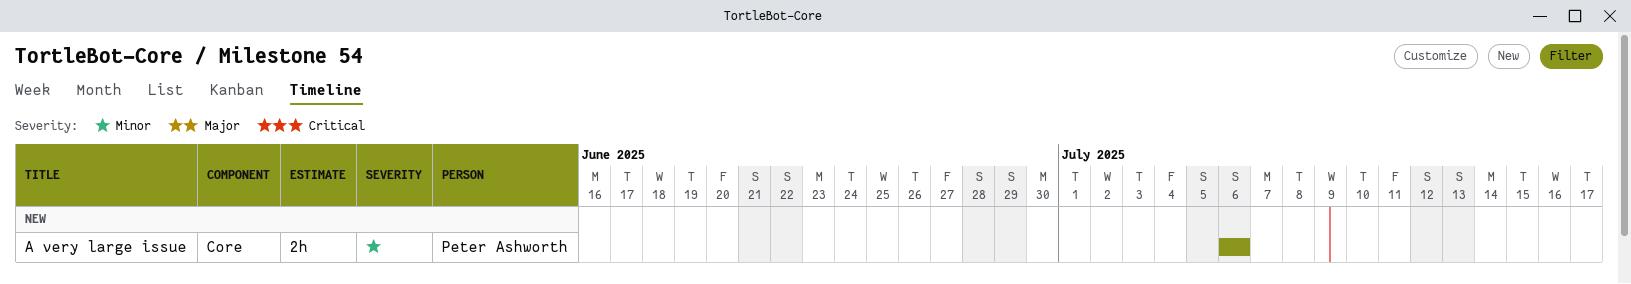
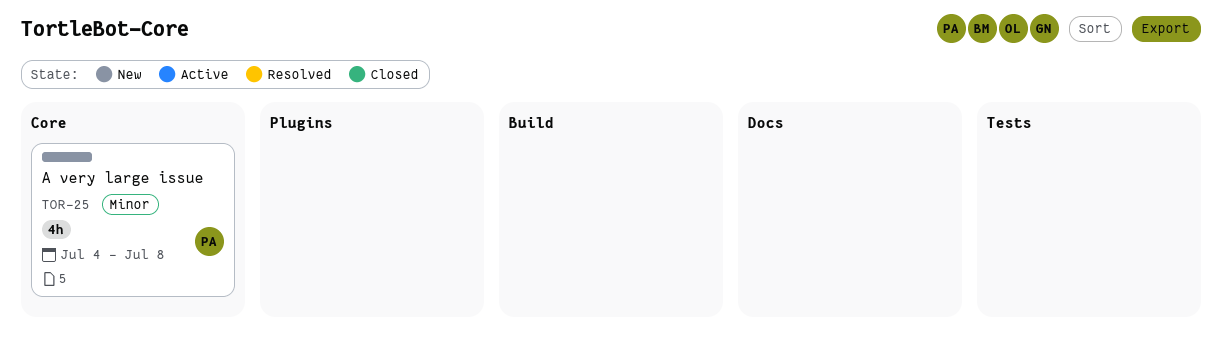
A very large issue, estimate: 2h -> 4h
A very large issue, start: Jul 6 -> Jul 4
A very large issue, due: Jul 6 -> Jul 8

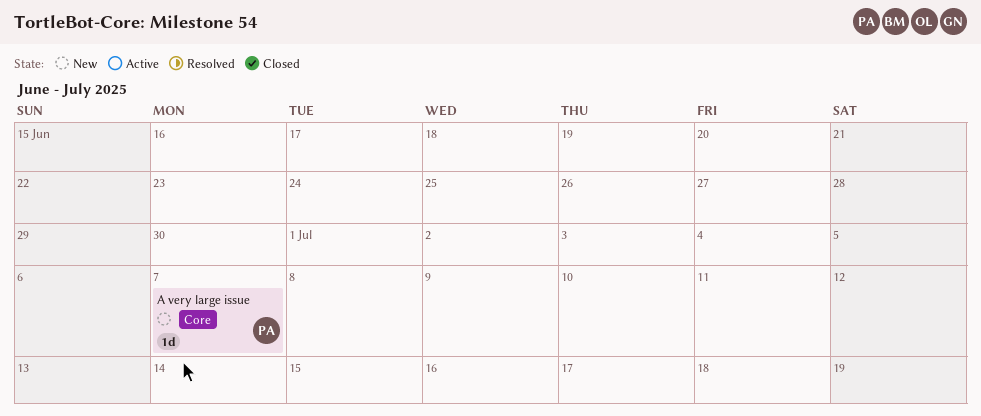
A very large issue, estimate: 4h -> 1d
A very large issue, due: Jul 8 -> Jul 7

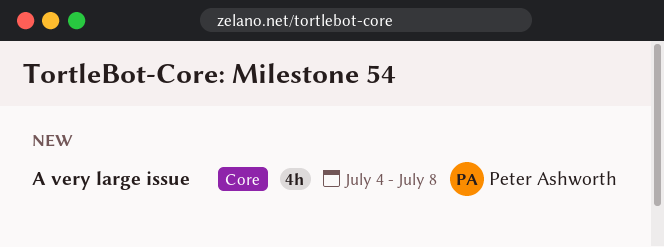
A very large issue, estimate: 1d -> 4h
A very large issue, due: Jul 7 -> Jul 8

